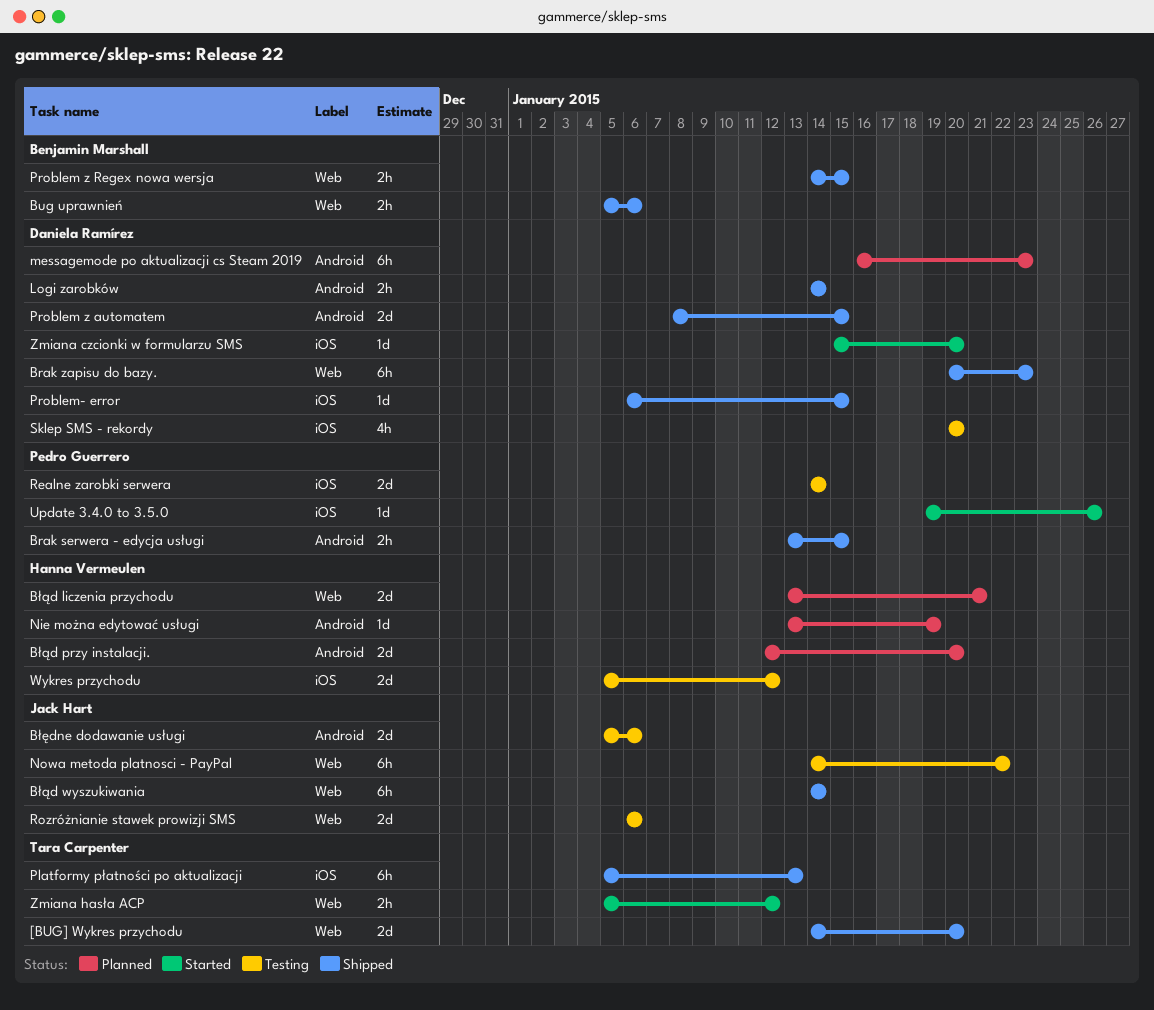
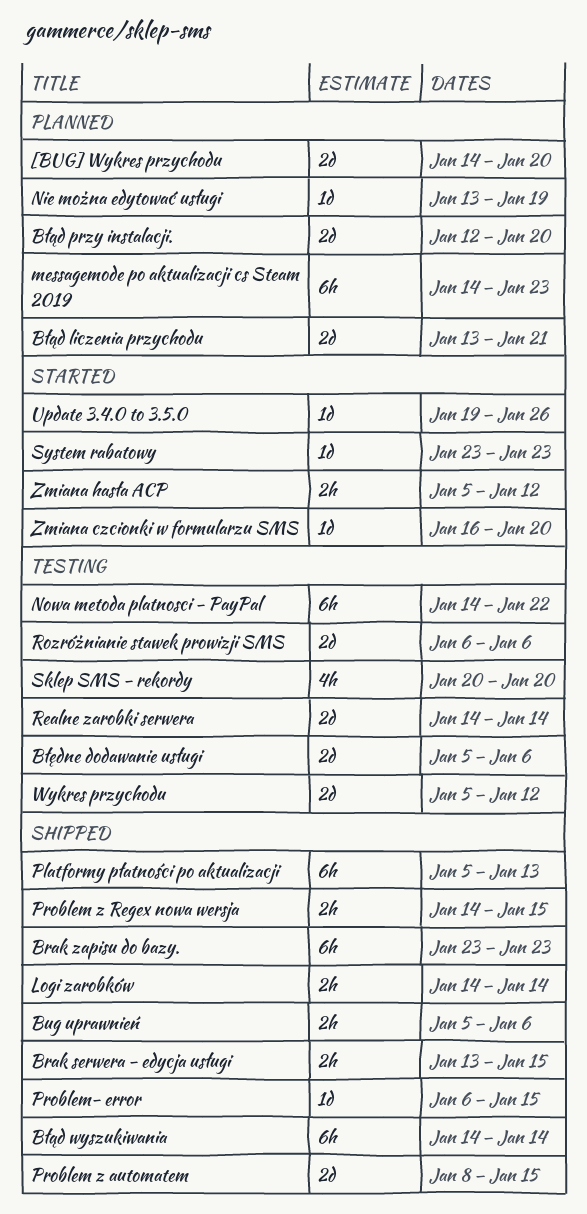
[BUG] Wykres przychodu, status: Shipped -> Planned
Brak zapisu do bazy., start: Jan 20 -> Jan 23
messagemode po aktualizacji cs Steam 2019, start: Jan 16 -> Jan 14
System rabatowy: none -> present
Zmiana czcionki w formularzu SMS, start: Jan 15 -> Jan 16

